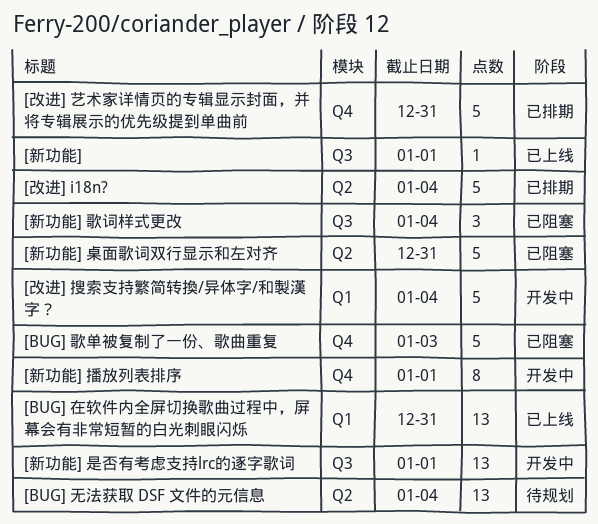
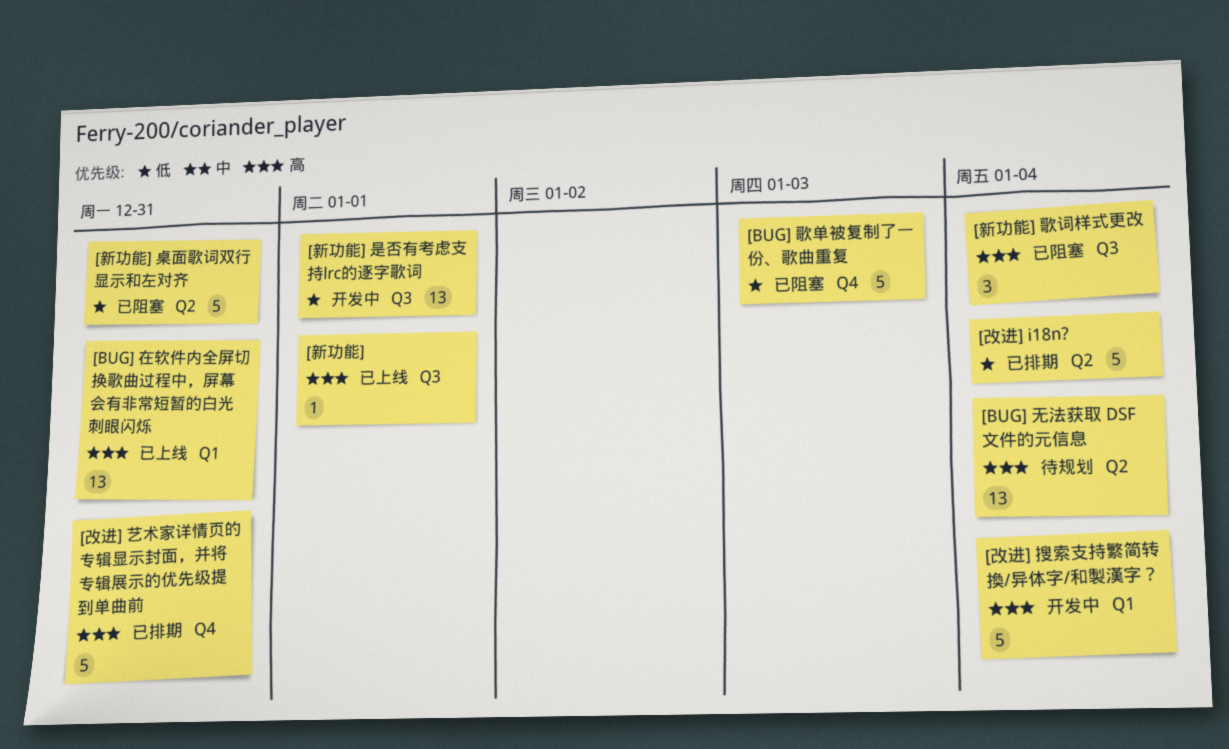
[新功能] 播放列表排序: present -> none

